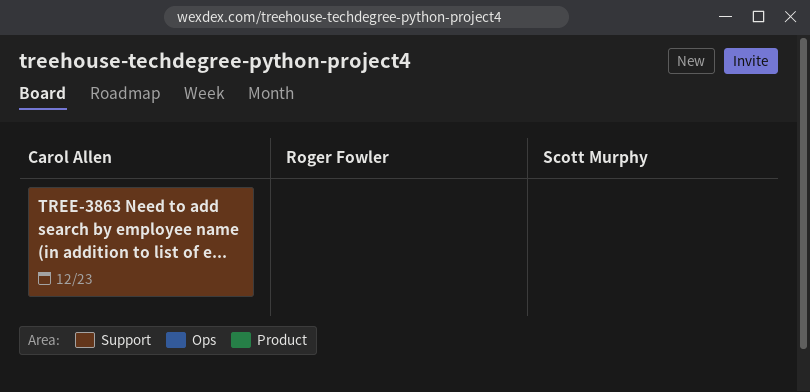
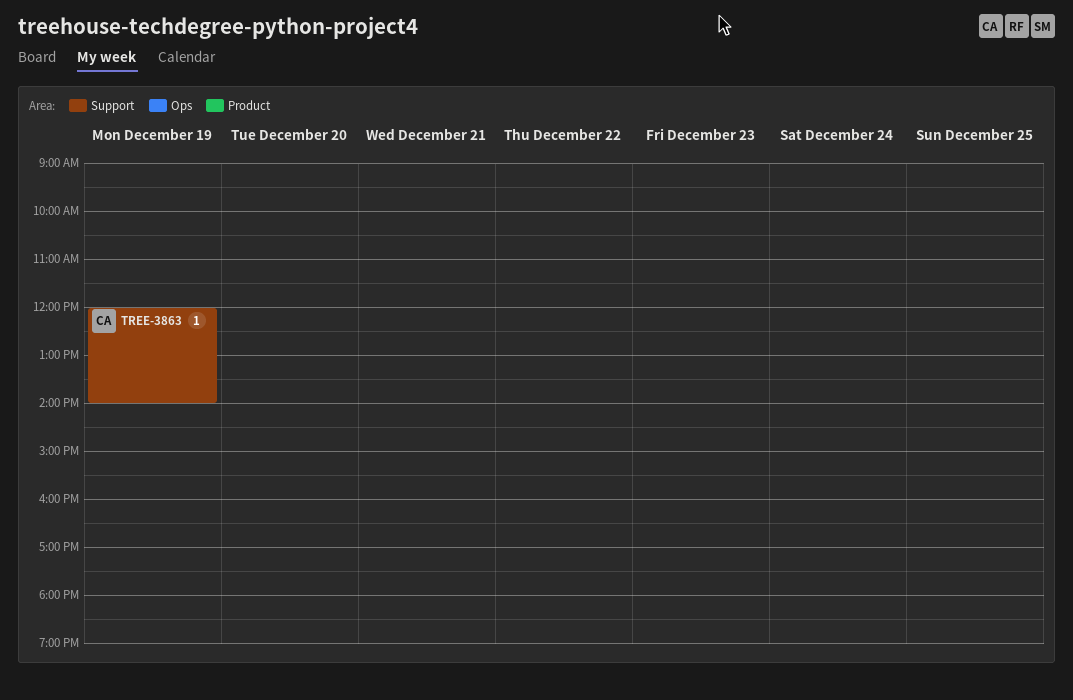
TREE-3863, day: Dec 23 -> Dec 19

